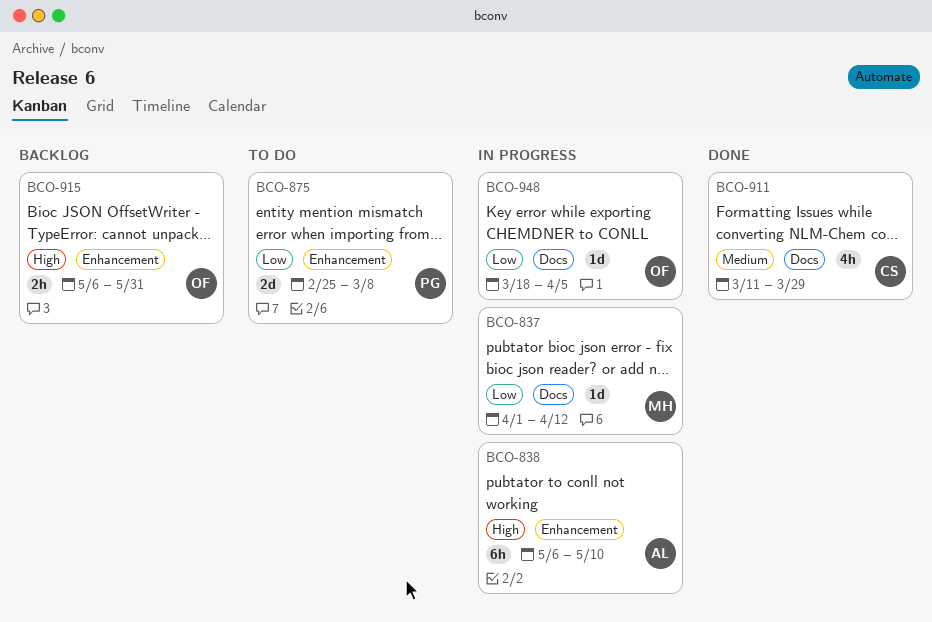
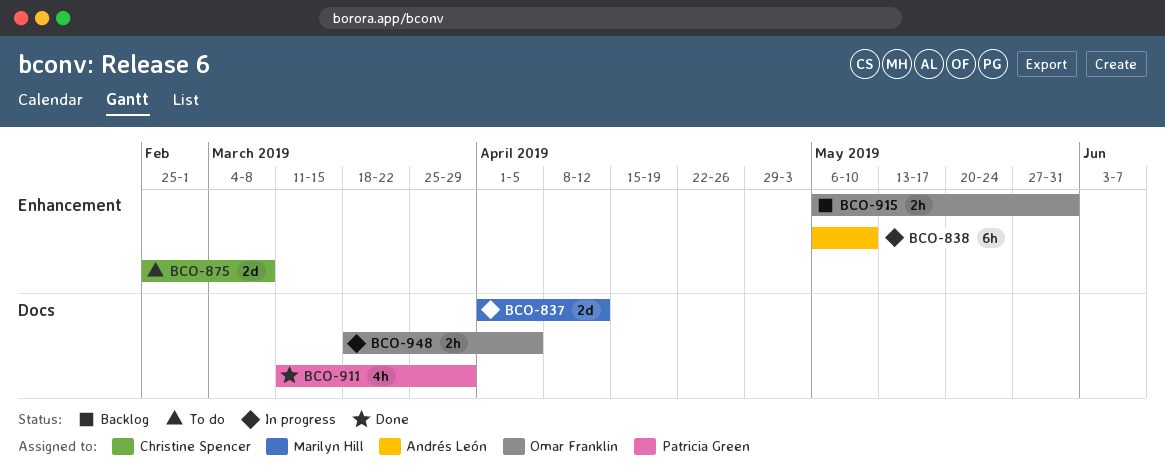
BCO-837, estimate: 1d -> 2d
BCO-875, owner: Patricia Green -> Christine Spencer
BCO-911, owner: Christine Spencer -> Patricia Green
BCO-948, estimate: 1d -> 2h

